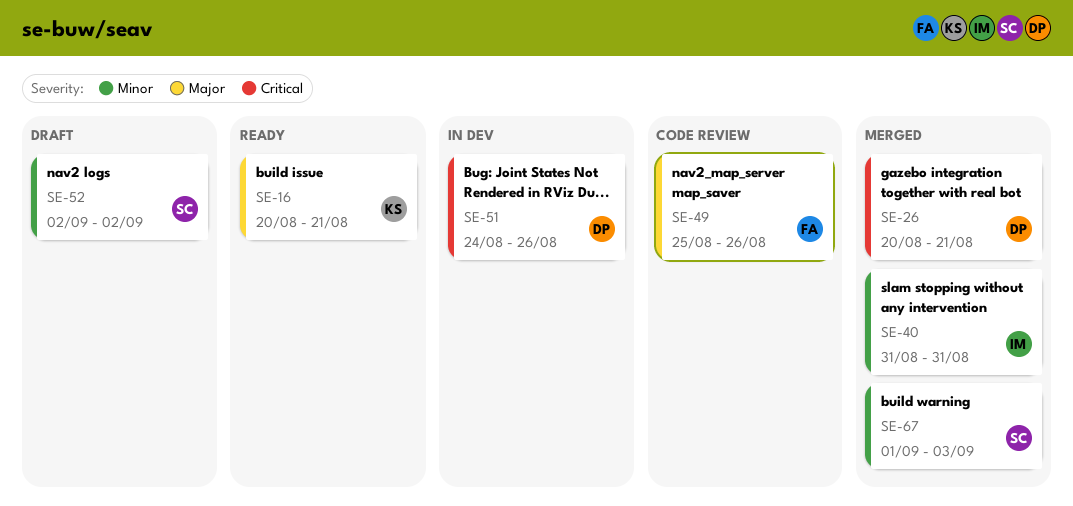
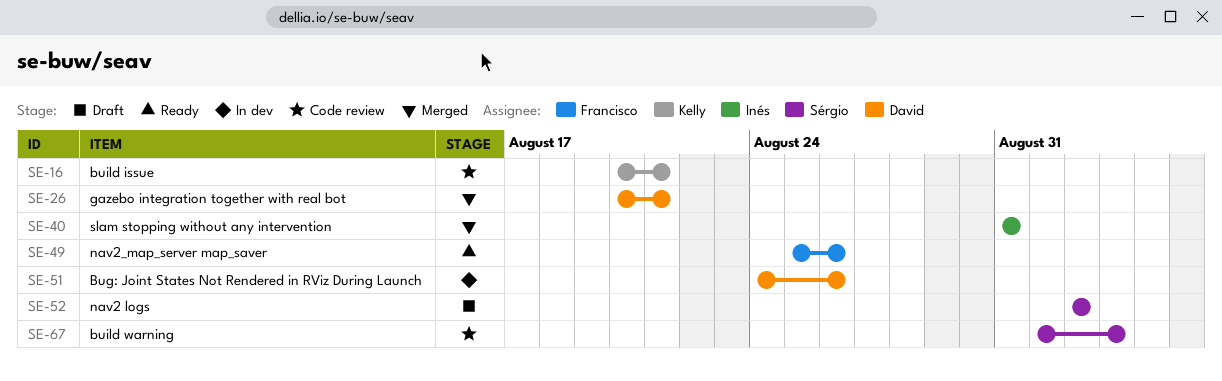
SE-16, status: Ready -> Code review
SE-49, status: Code review -> Ready
SE-67, status: Merged -> Code review

